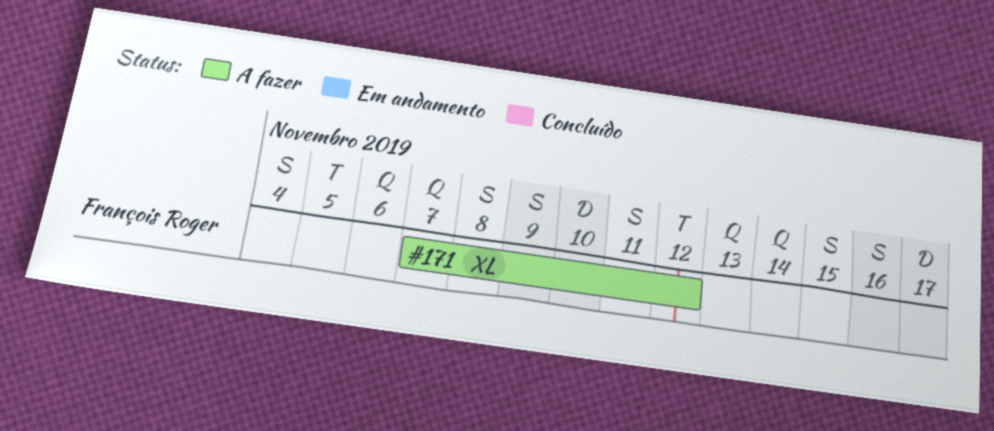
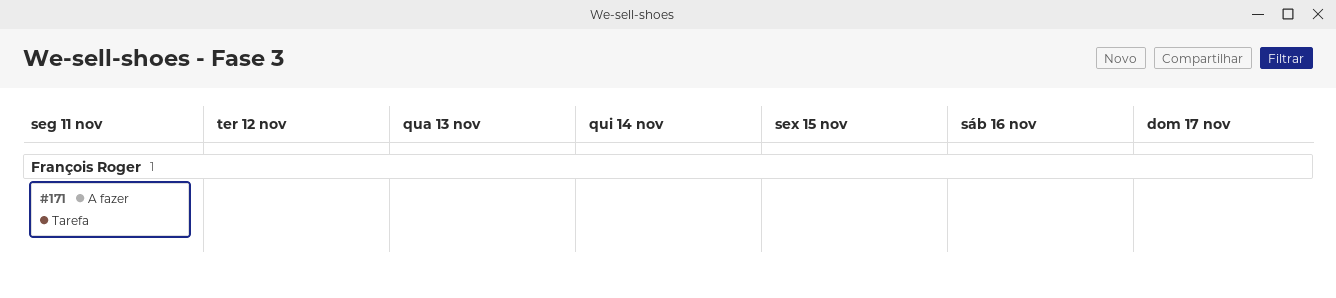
#171, due: Nov 12 -> Nov 11

